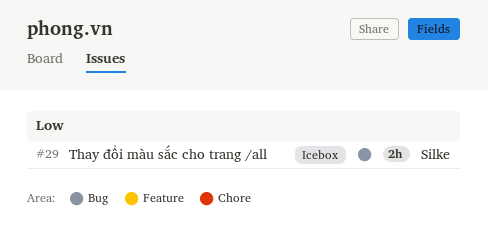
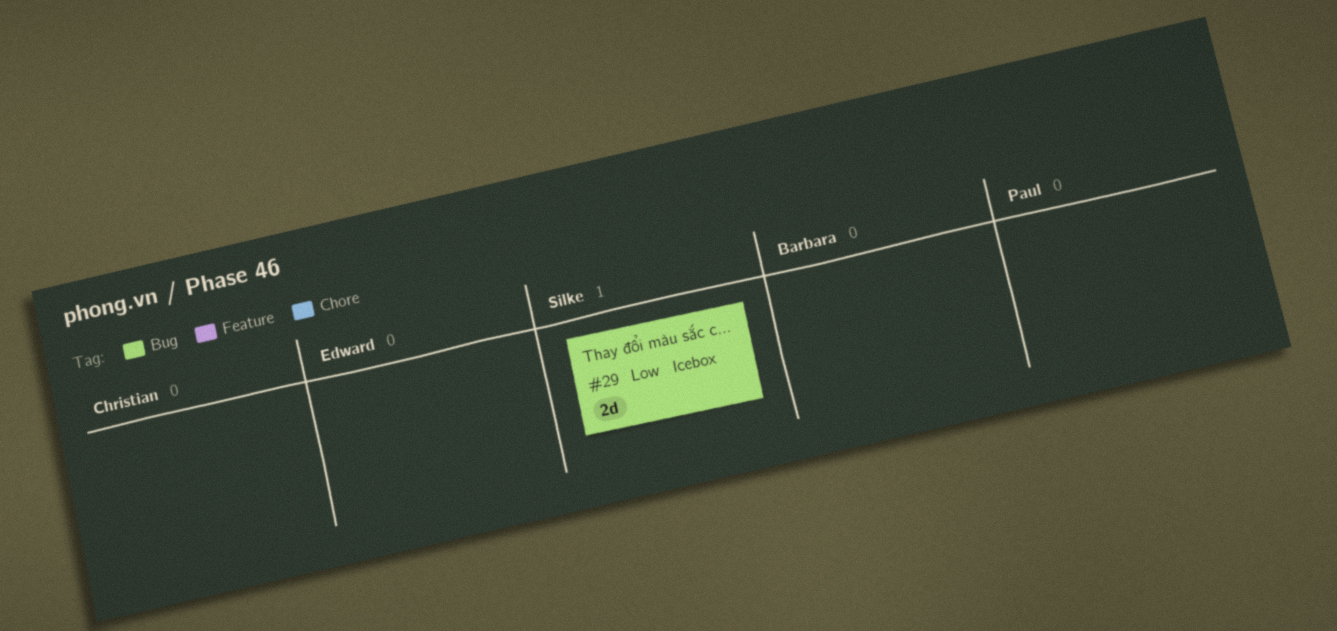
#29, estimate: 2h -> 2d

